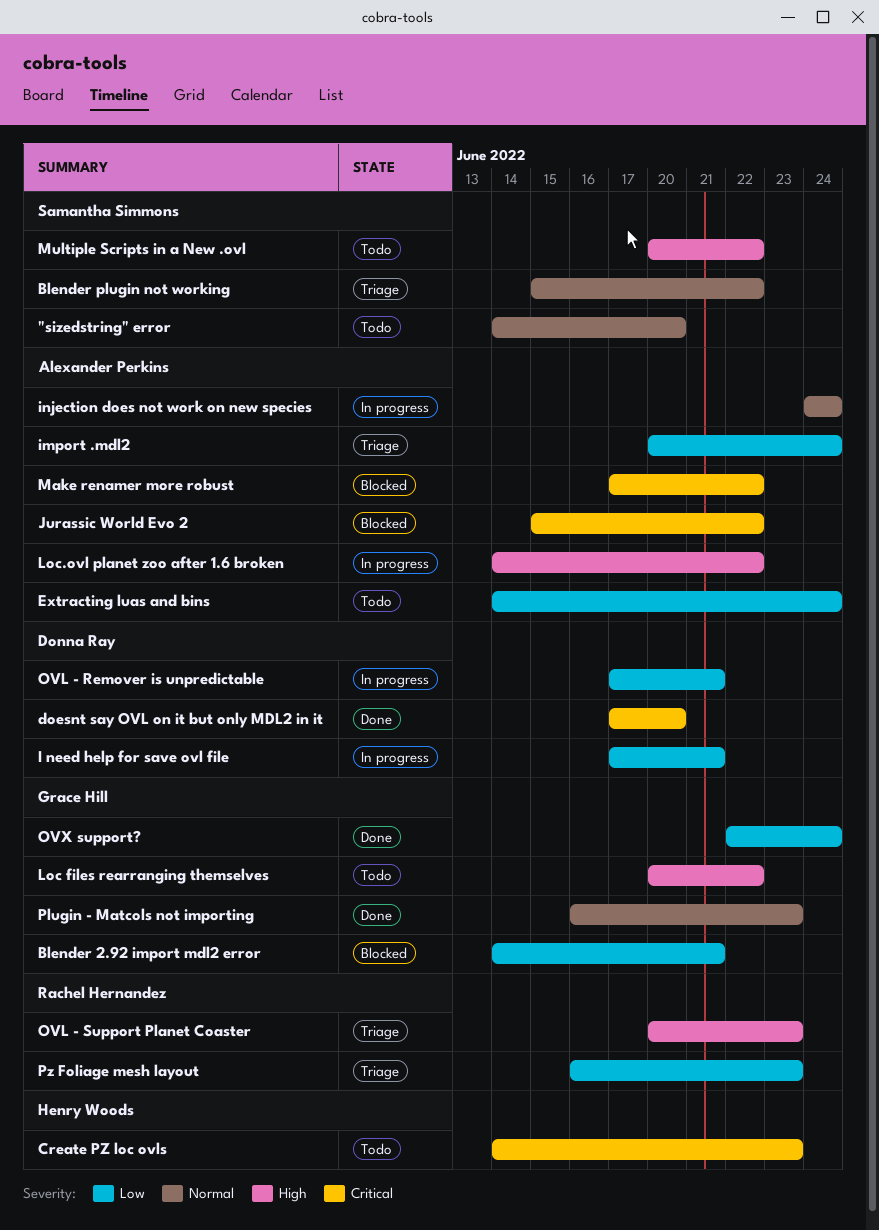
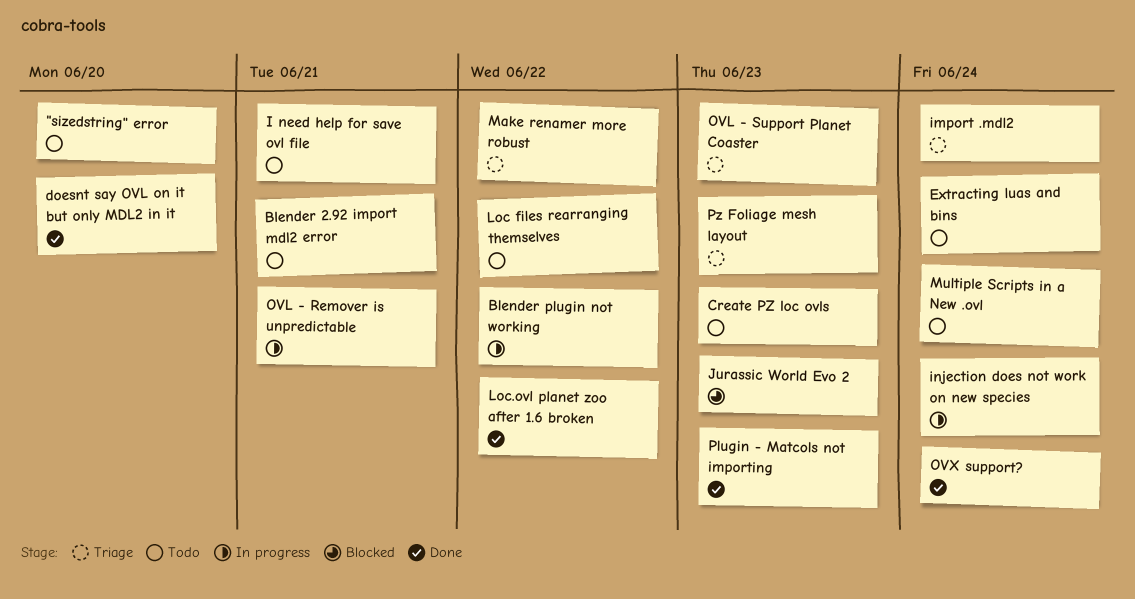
Blender 2.92 import mdl2 error, status: Blocked -> Todo
Blender plugin not working, status: Triage -> In progress
I need help for save ovl file, status: In progress -> Todo
Jurassic World Evo 2, due: Jun 22 -> Jun 23
Loc.ovl planet zoo after 1.6 broken, status: In progress -> Done
Make renamer more robust, status: Blocked -> Triage
Multiple Scripts in a New .ovl, due: Jun 22 -> Jun 24

